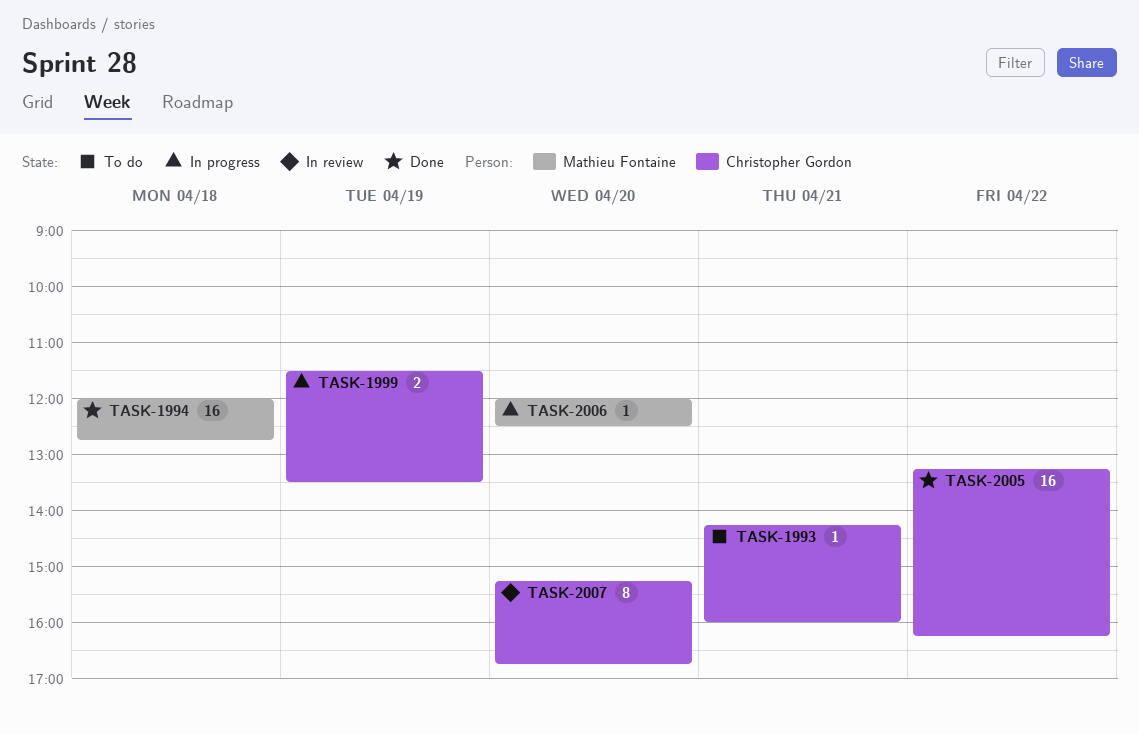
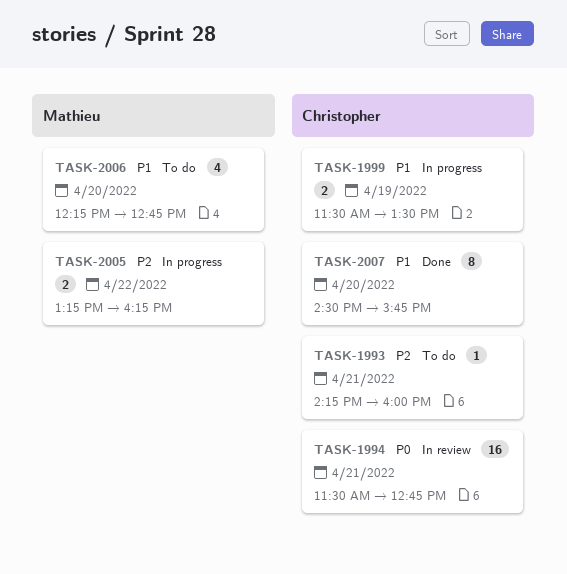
TASK-1994, status: Done -> In review
TASK-1994, owner: Mathieu Fontaine -> Christopher Gordon
TASK-1994, day: Apr 18 -> Apr 21
TASK-1994, begins: 12:00 -> 11:30
TASK-2005, status: Done -> In progress
TASK-2005, owner: Christopher Gordon -> Mathieu Fontaine
TASK-2005, estimate: 16 -> 2
TASK-2006, status: In progress -> To do
TASK-2006, estimate: 1 -> 4
TASK-2006, begins: 12:00 -> 12:15
TASK-2006, ends: 12:30 -> 12:45
TASK-2007, status: In review -> Done
TASK-2007, begins: 15:15 -> 14:30
TASK-2007, ends: 16:45 -> 15:45

